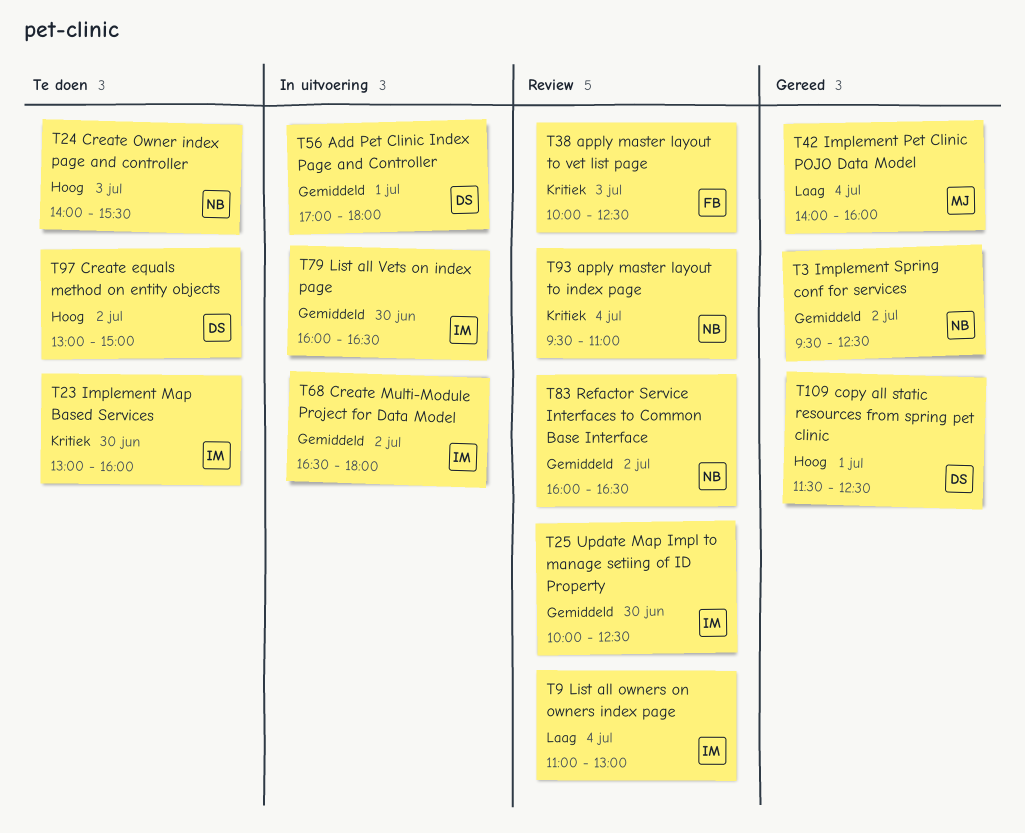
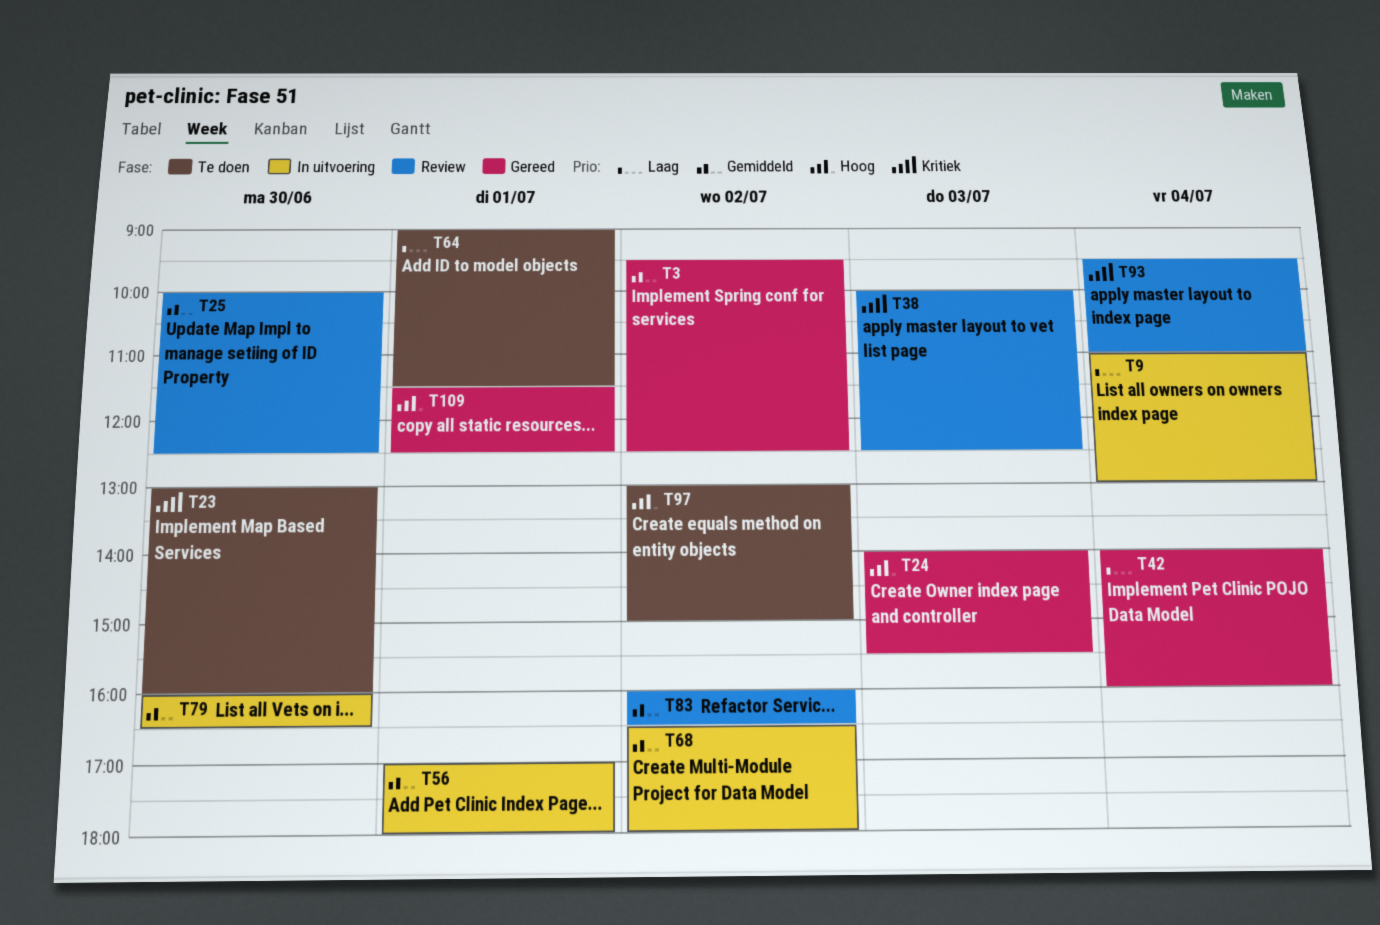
T9, status: Review -> In uitvoering
T24, status: Te doen -> Gereed
T64: none -> present

